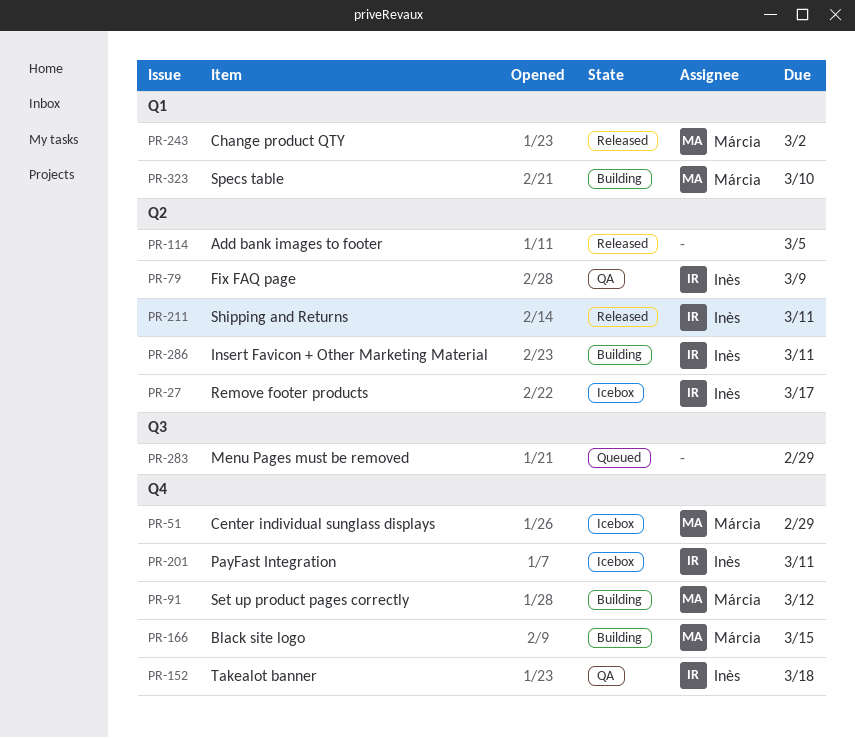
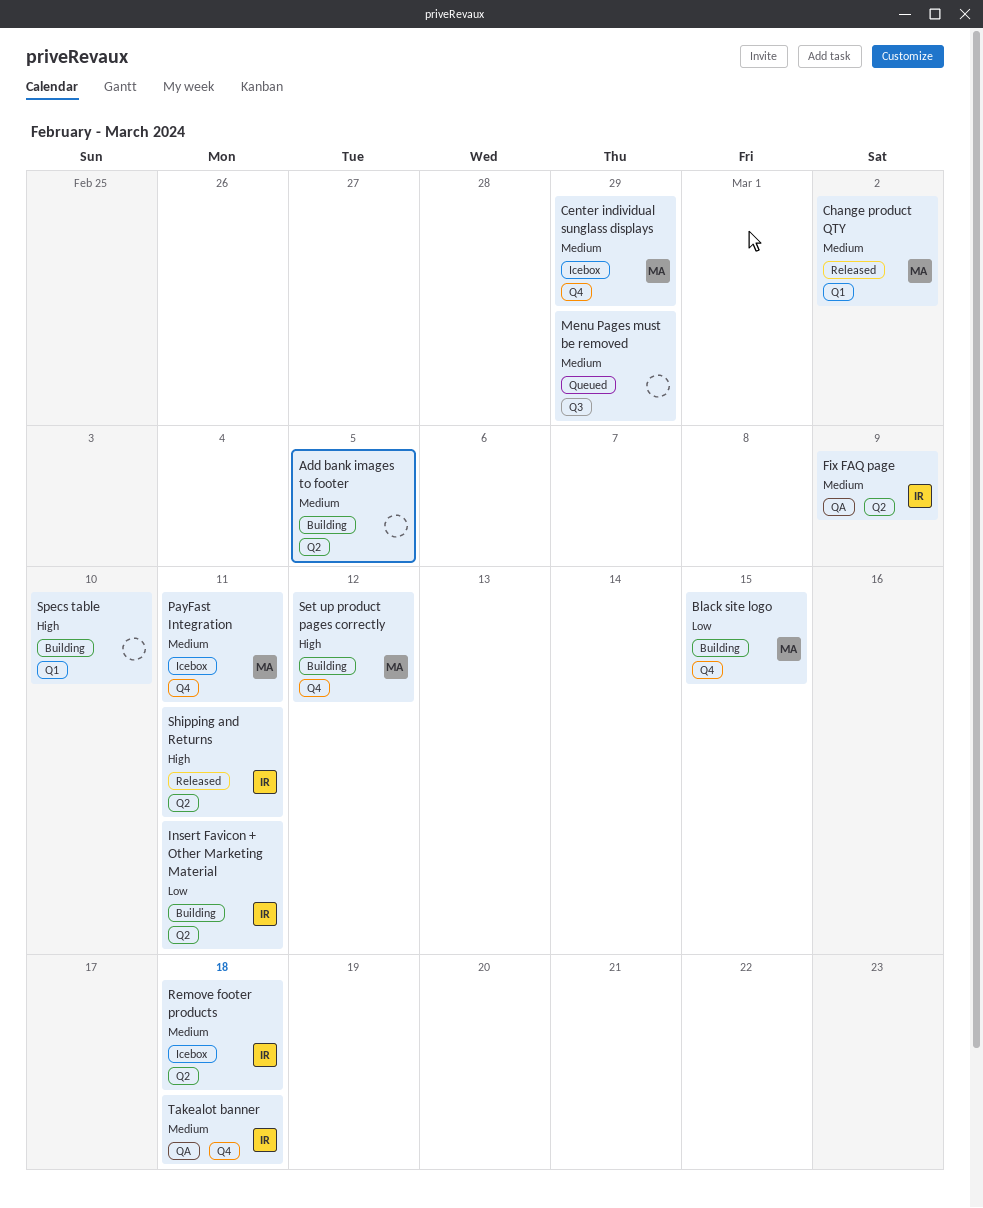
Add bank images to footer, status: Released -> Building
PayFast Integration, owner: Inès -> Márcia
Remove footer products, due: Mar 17 -> Mar 18
Specs table, owner: Márcia -> none

